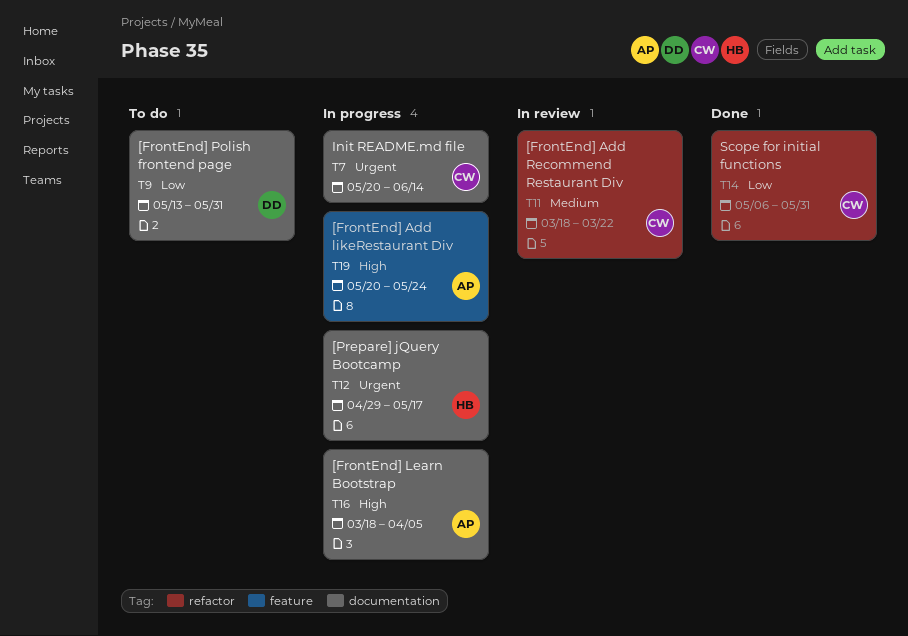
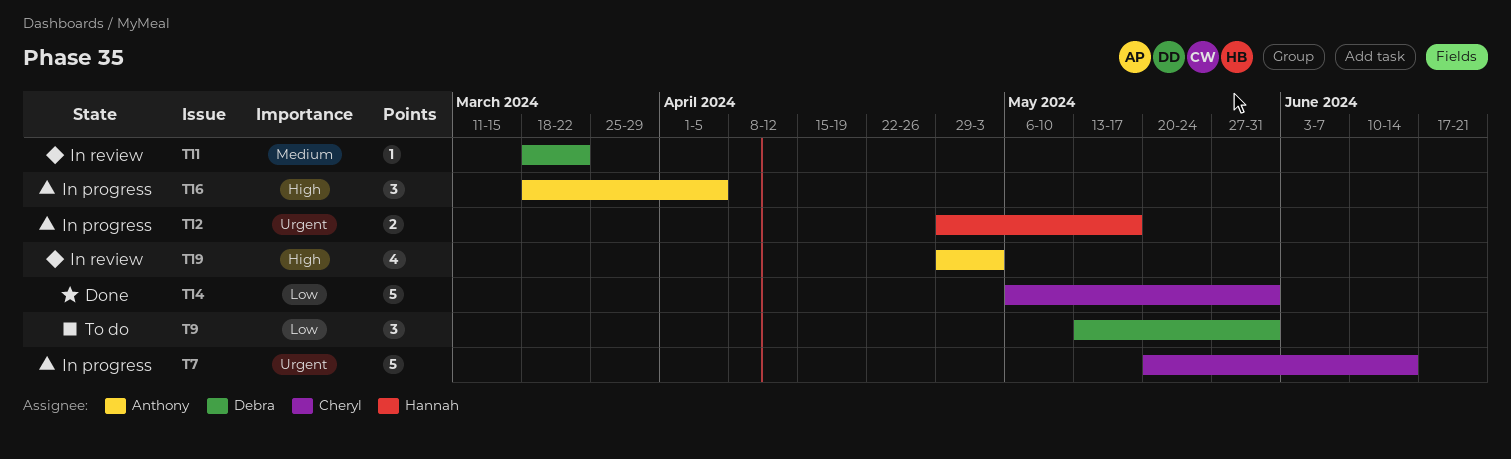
T11, owner: Cheryl -> Debra
T19, status: In progress -> In review
T19, start: May 20 -> Apr 29
T19, due: May 24 -> May 3

